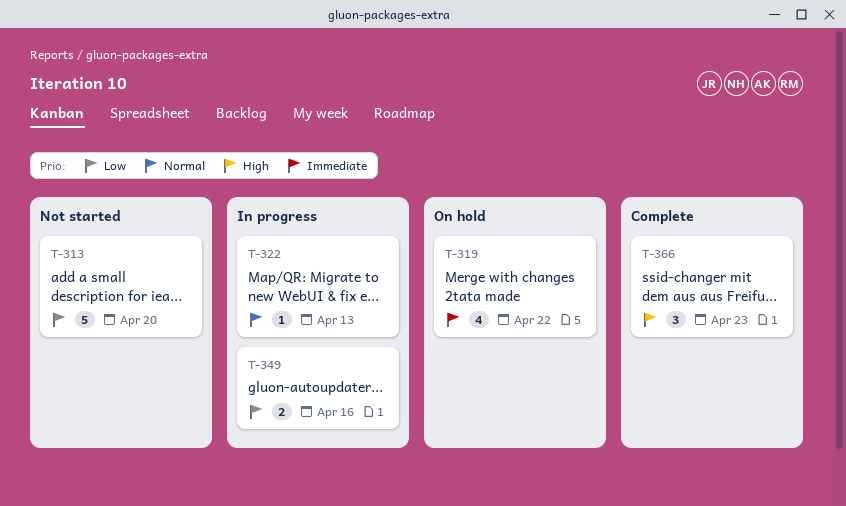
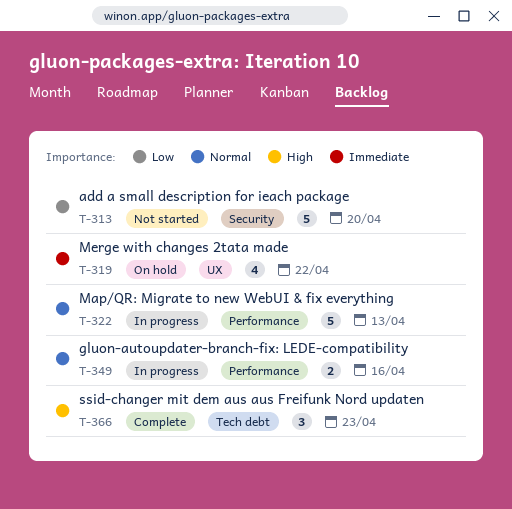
T-322, estimate: 1 -> 5
T-349, priority: Low -> Normal

